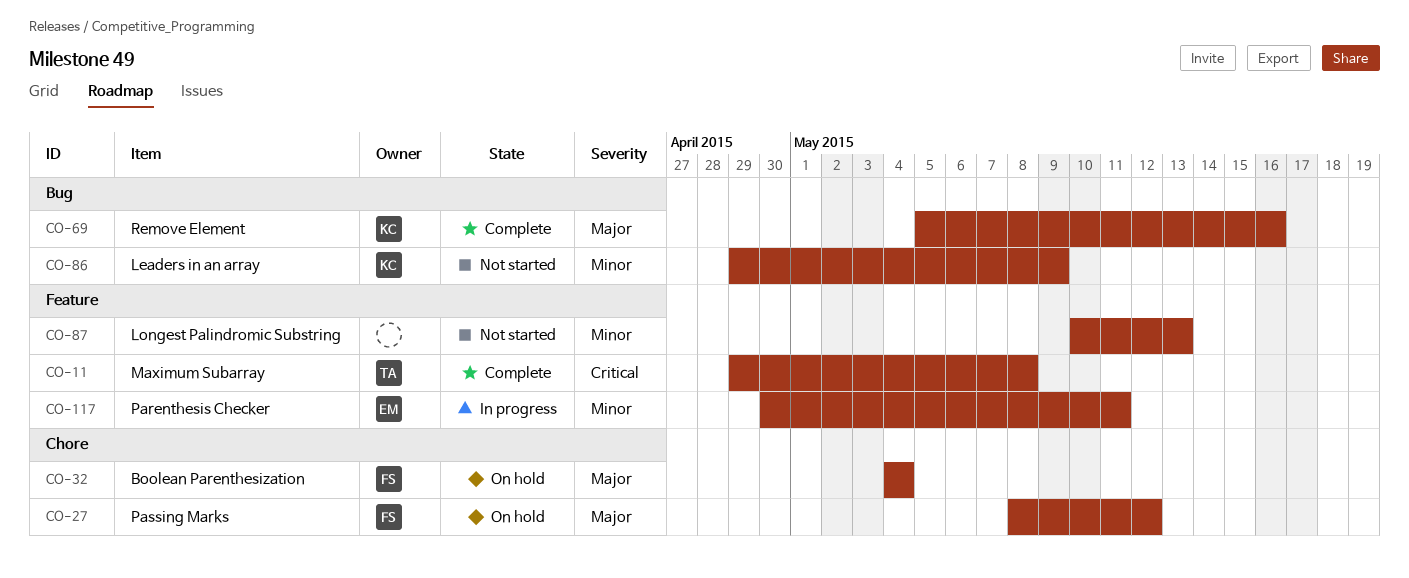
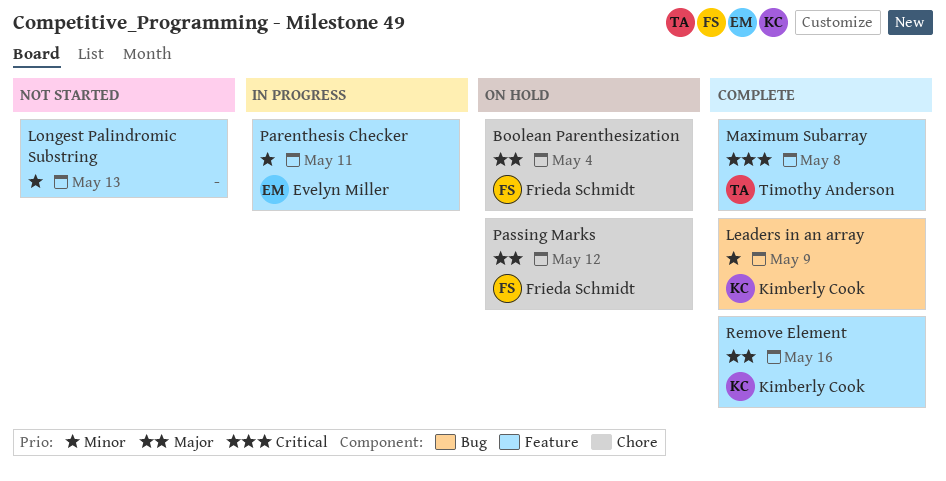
Leaders in an array, status: Not started -> Complete
Remove Element, label: Bug -> Feature

